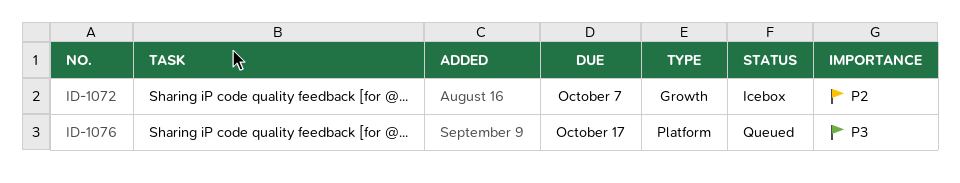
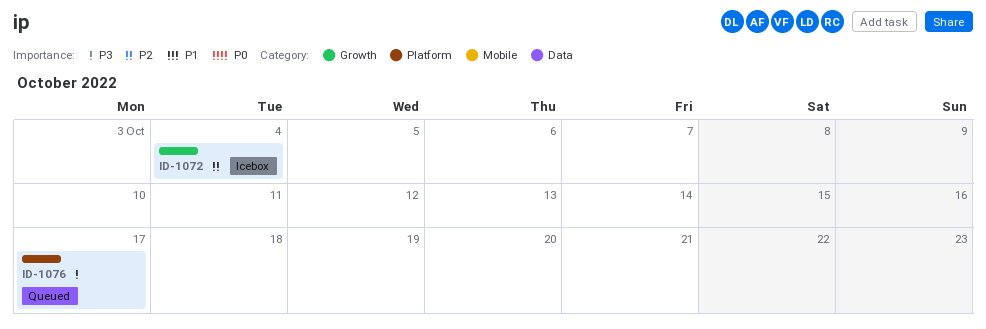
ID-1072, due: Oct 7 -> Oct 4

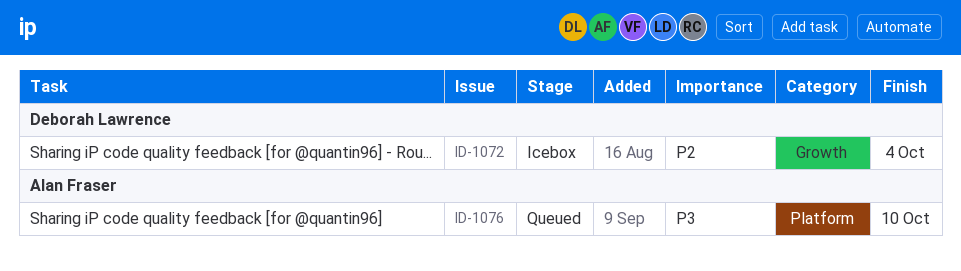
ID-1076, due: Oct 17 -> Oct 10

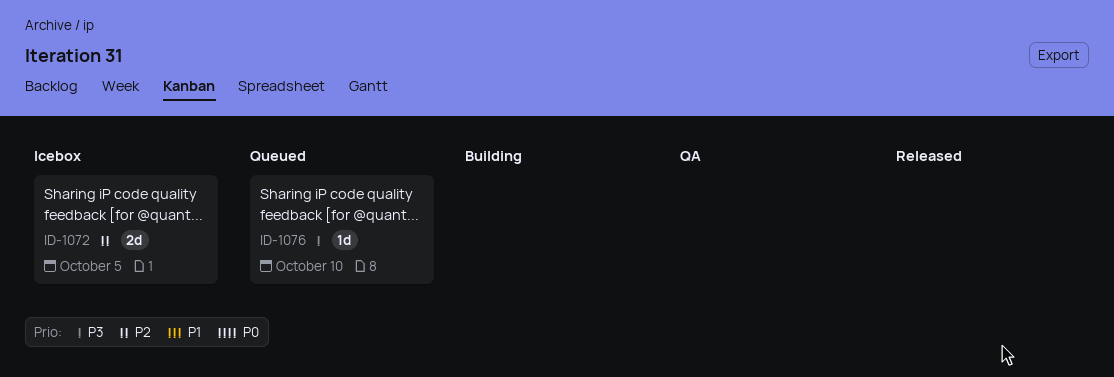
ID-1072, due: Oct 4 -> Oct 5

